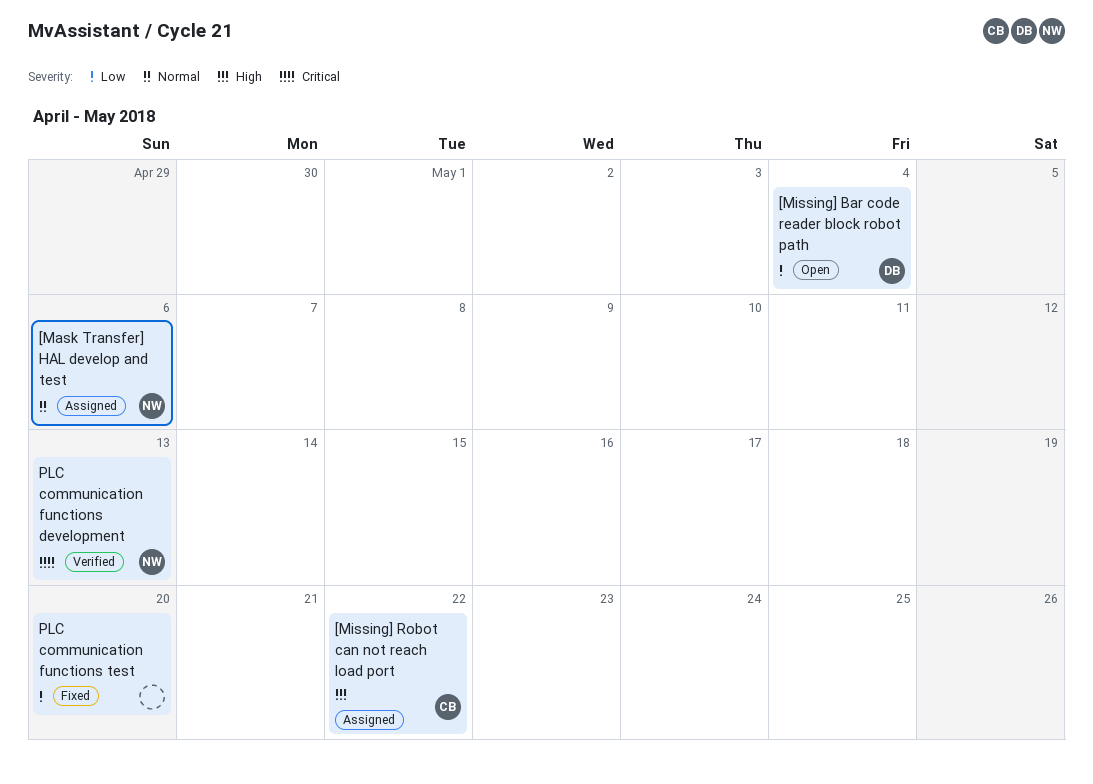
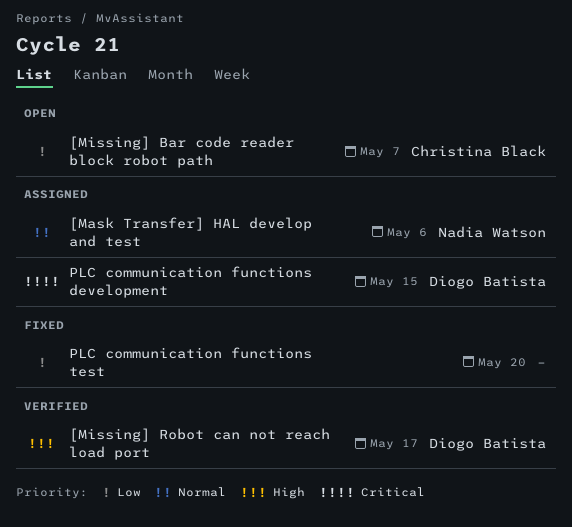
[Missing] Bar code reader block robot path, owner: Diogo Batista -> Christina Black
[Missing] Bar code reader block robot path, due: May 4 -> May 7
[Missing] Robot can not reach load port, status: Assigned -> Verified
[Missing] Robot can not reach load port, owner: Christina Black -> Diogo Batista
[Missing] Robot can not reach load port, due: May 22 -> May 17
PLC communication functions development, status: Verified -> Assigned
PLC communication functions development, owner: Nadia Watson -> Diogo Batista
PLC communication functions development, due: May 13 -> May 15

